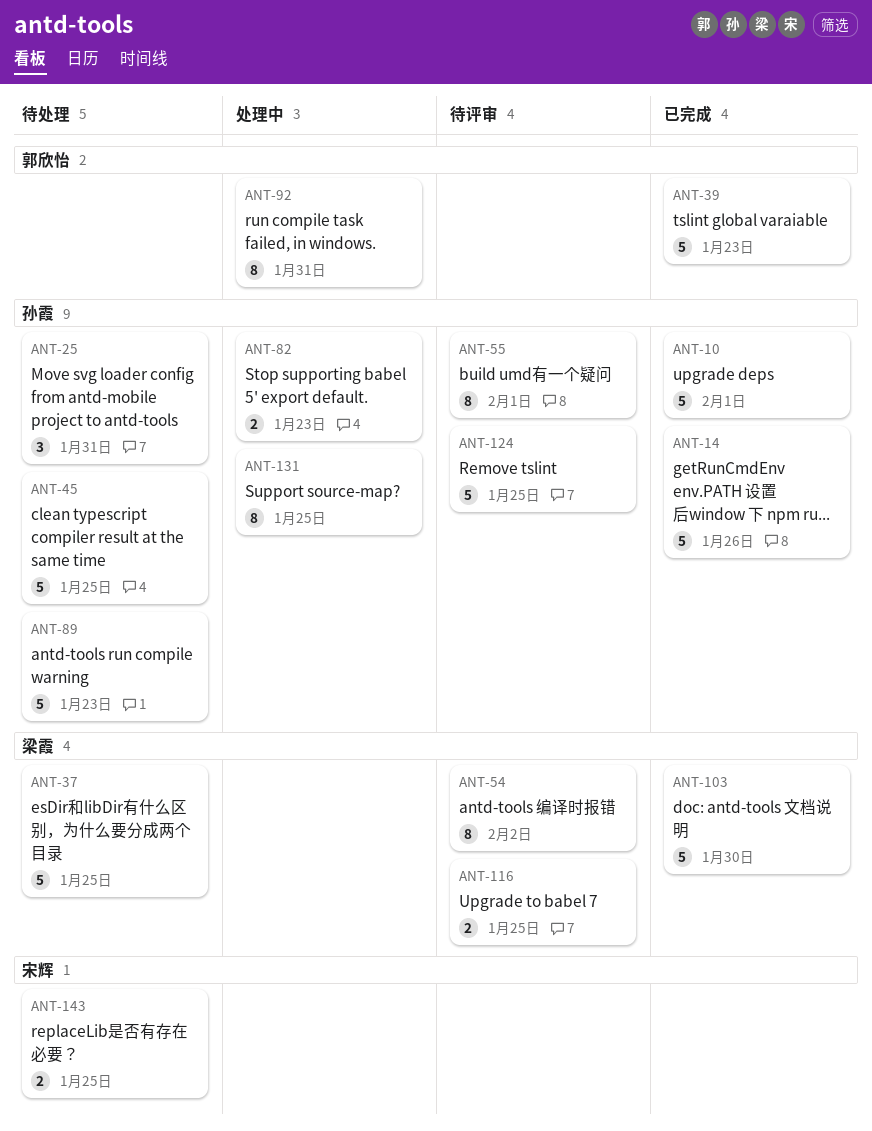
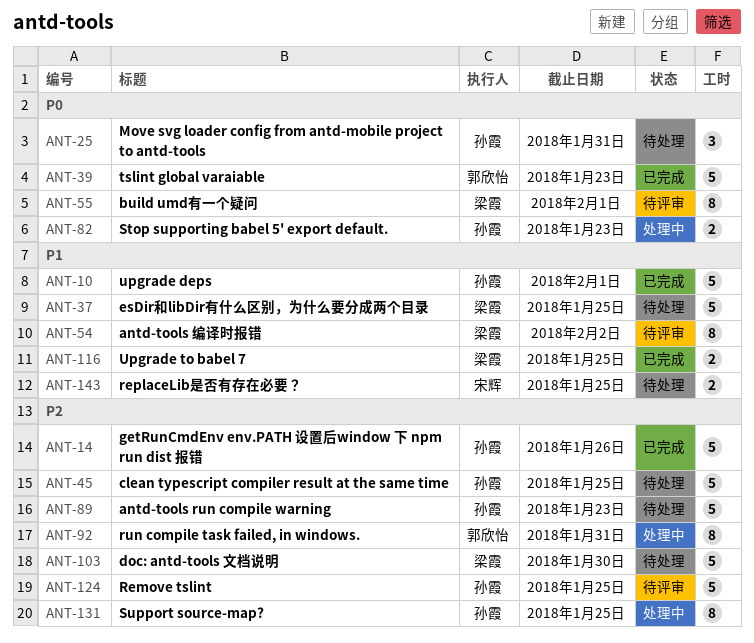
ANT-55, owner: 孙霞 -> 梁霞
ANT-103, status: 已完成 -> 待处理
ANT-116, status: 待评审 -> 已完成

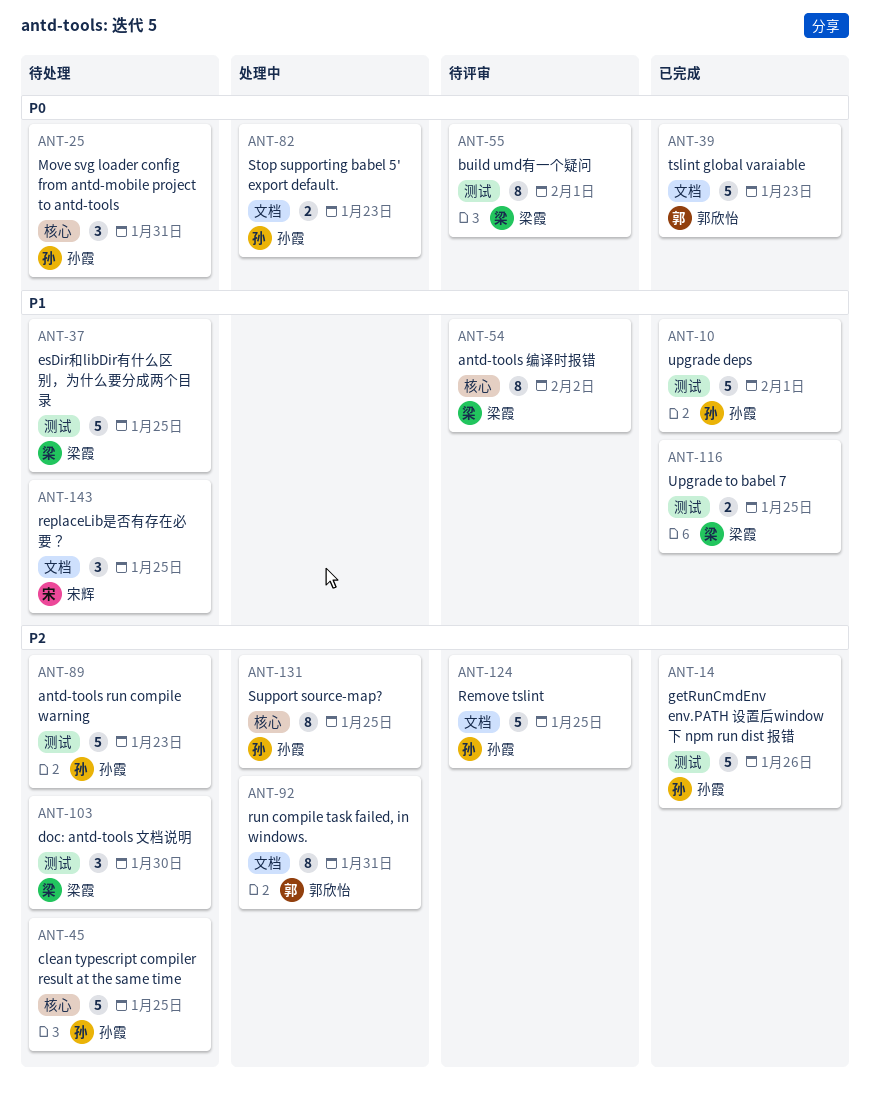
ANT-103, estimate: 5 -> 3
ANT-143, estimate: 2 -> 3

